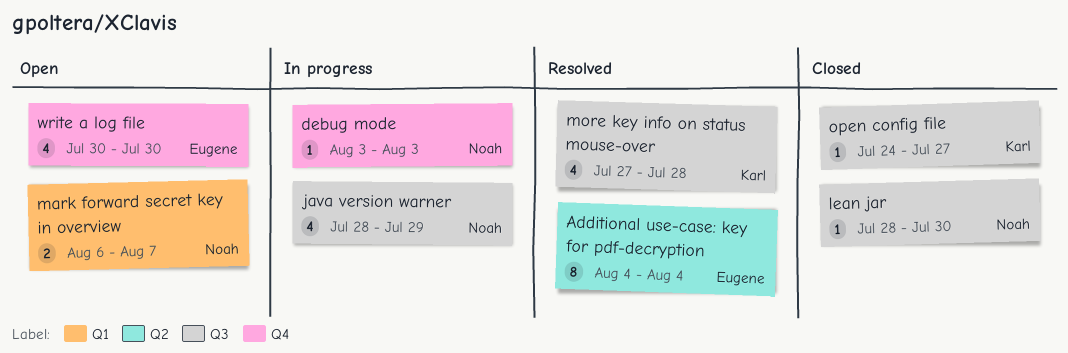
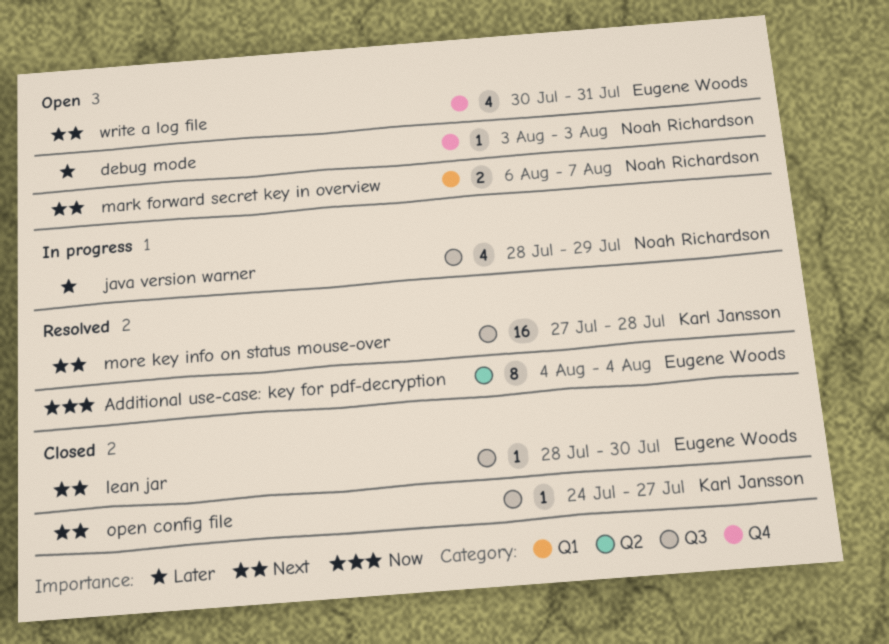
debug mode, status: In progress -> Open
lean jar, owner: Noah Richardson -> Eugene Woods
more key info on status mouse-over, estimate: 4 -> 16
write a log file, due: Jul 30 -> Jul 31

